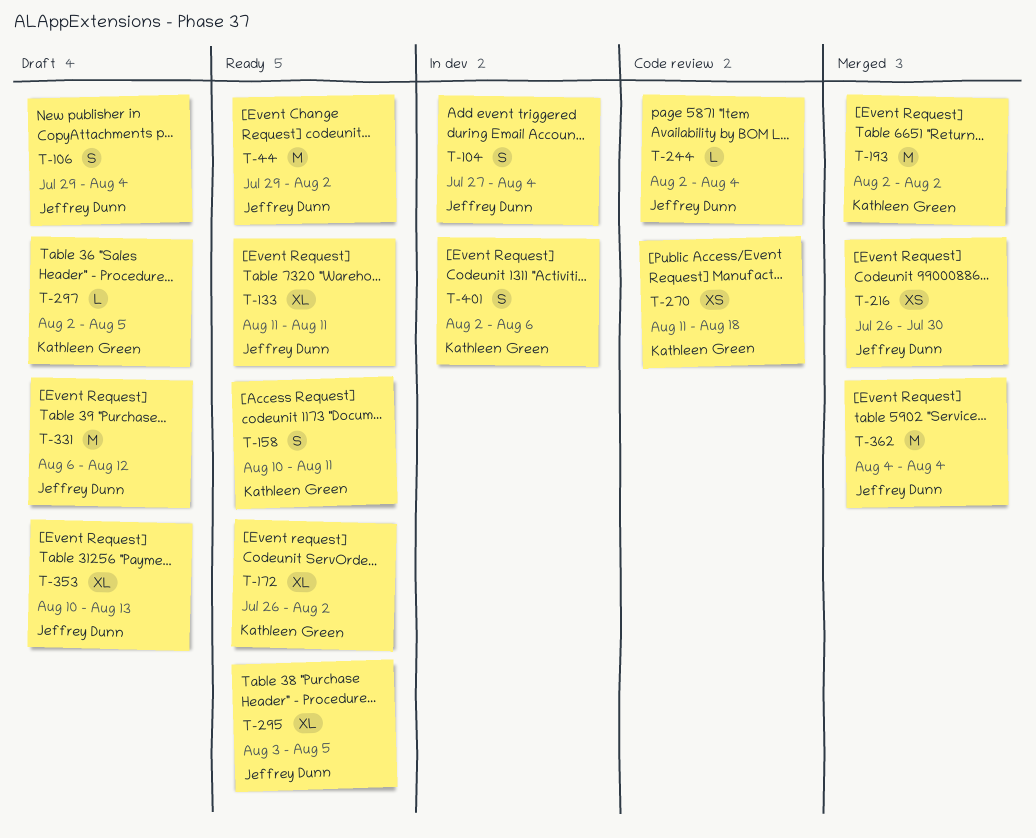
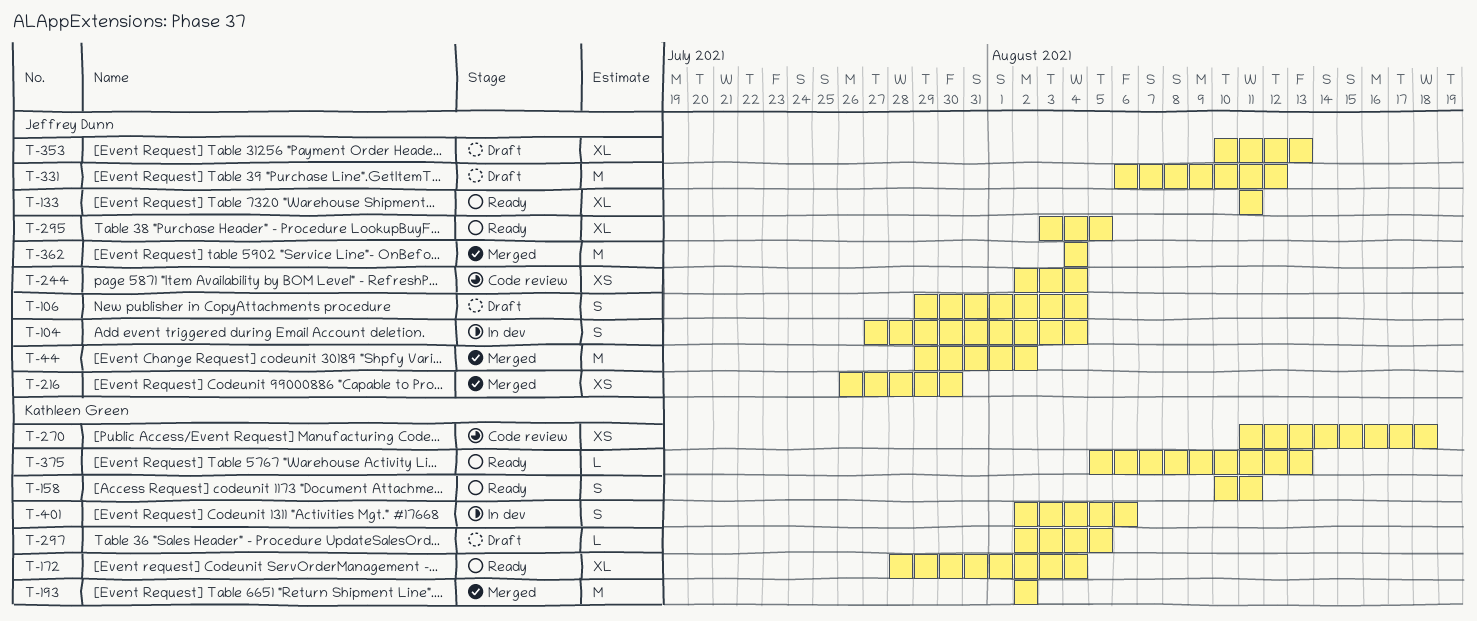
T-44, status: Ready -> Merged
T-172, start: Jul 26 -> Jul 28
T-172, due: Aug 2 -> Aug 4
T-244, estimate: L -> XS
T-375: none -> present

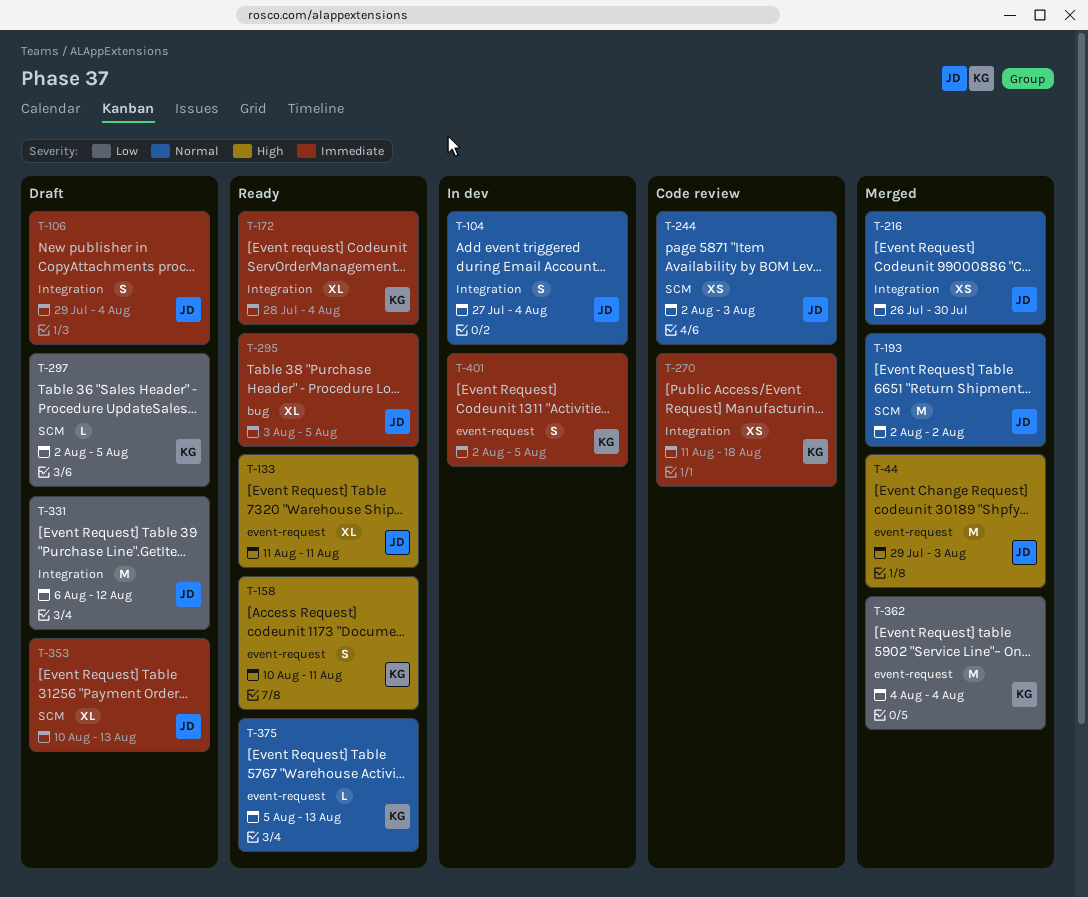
T-44, due: Aug 2 -> Aug 3
T-193, owner: Kathleen Green -> Jeffrey Dunn
T-244, due: Aug 4 -> Aug 3
T-362, owner: Jeffrey Dunn -> Kathleen Green
T-401, due: Aug 6 -> Aug 5

